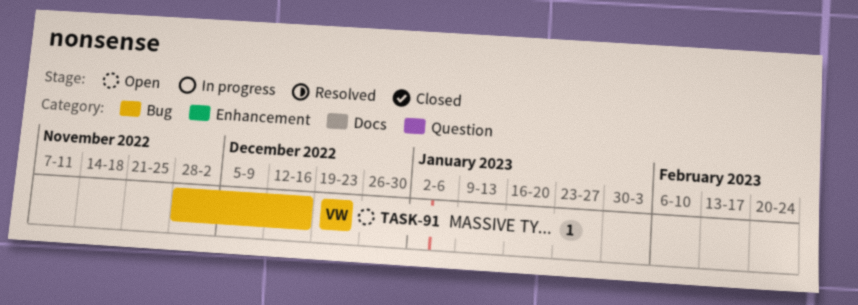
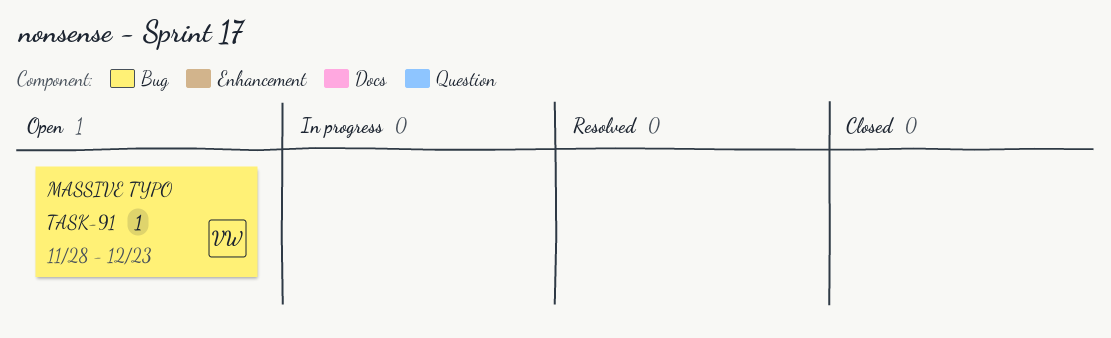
TASK-91, due: Dec 16 -> Dec 23

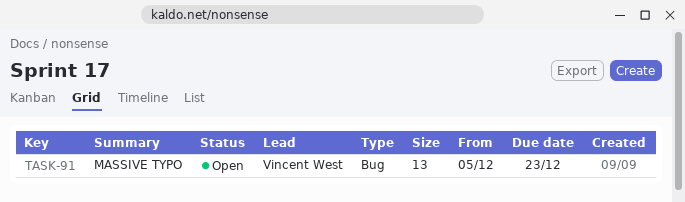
TASK-91, estimate: 1 -> 13
TASK-91, start: Nov 28 -> Dec 5

